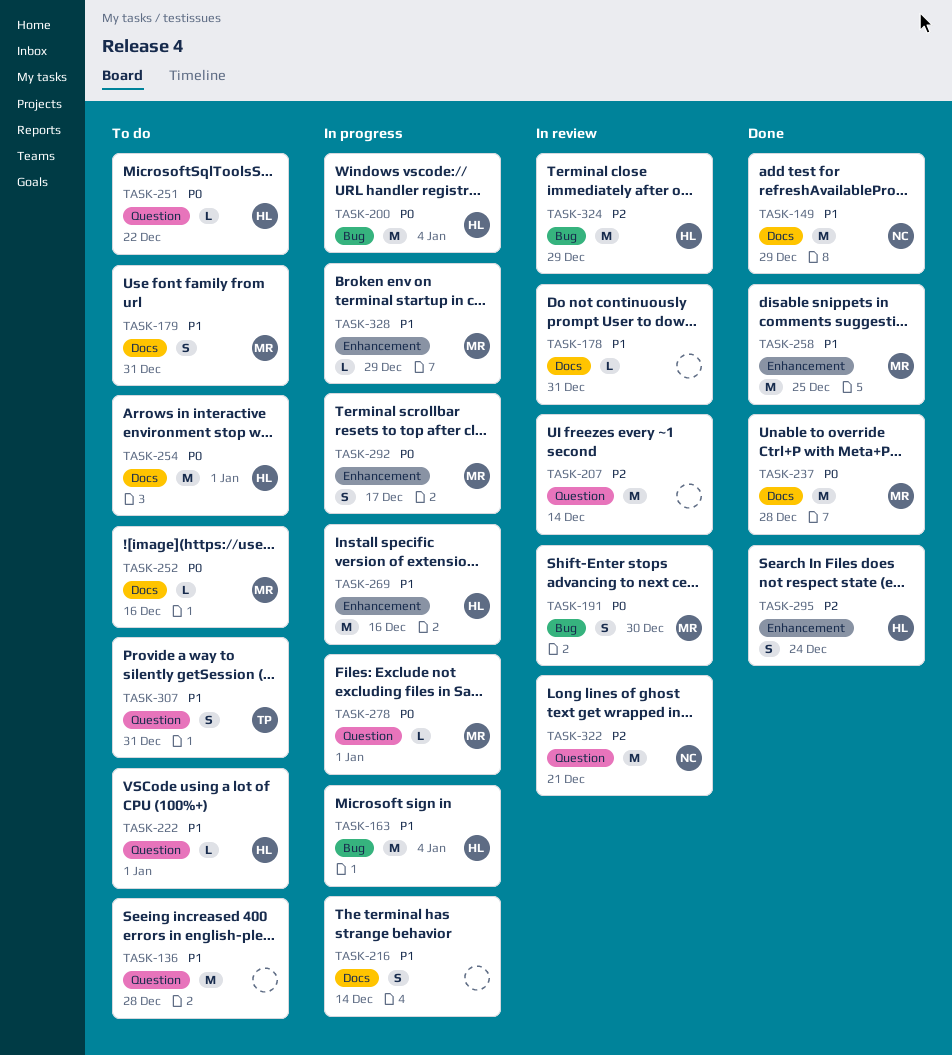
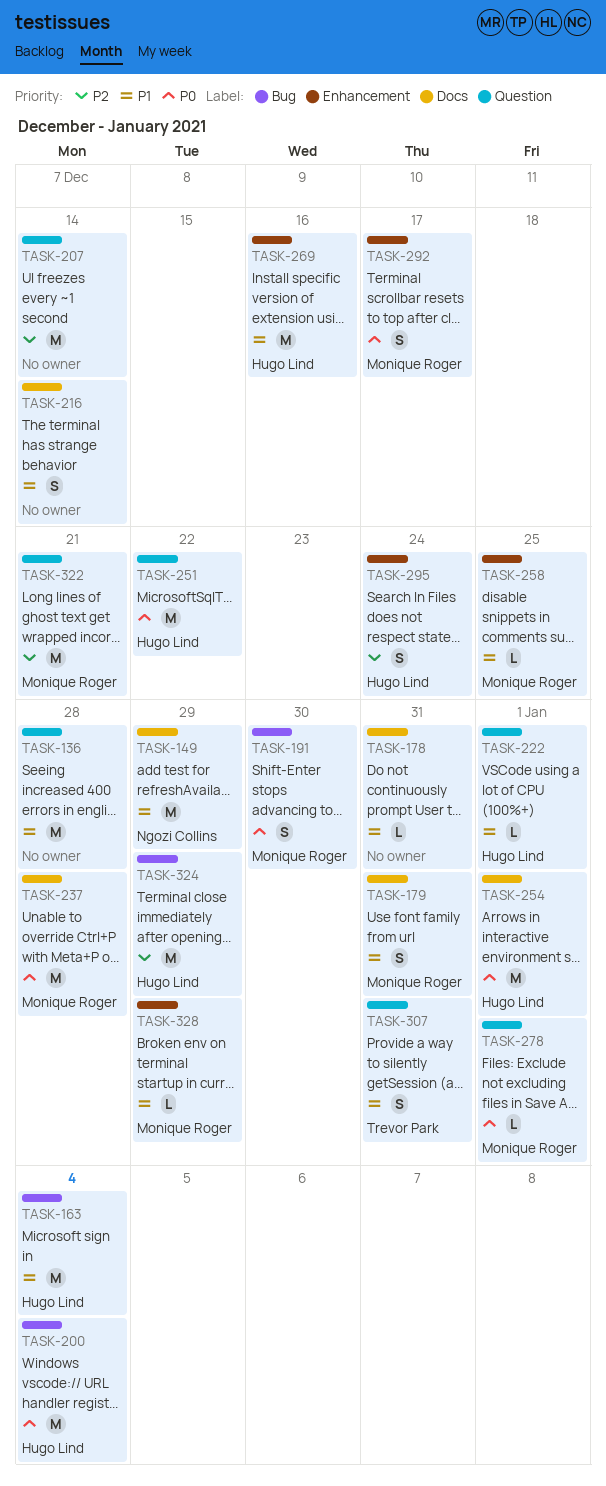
TASK-251, estimate: L -> M
TASK-252: present -> none
TASK-258, estimate: M -> L
TASK-322, owner: Ngozi Collins -> Monique Roger

